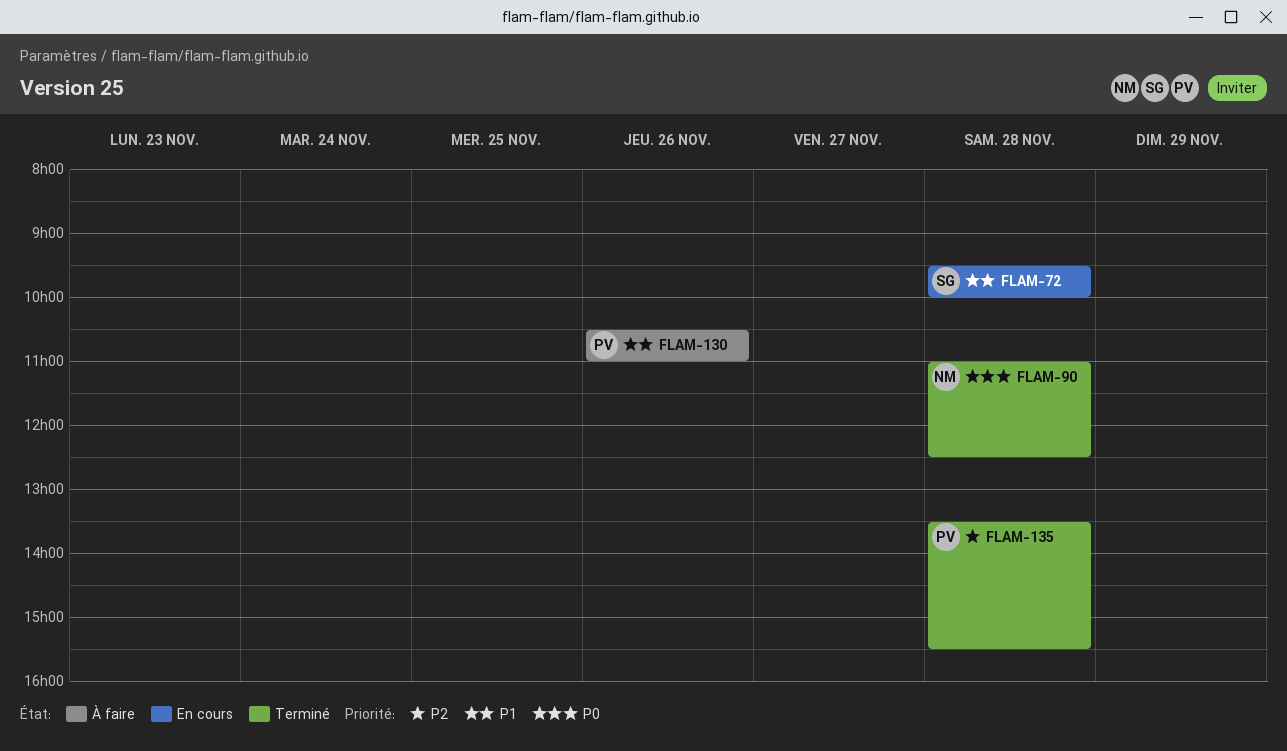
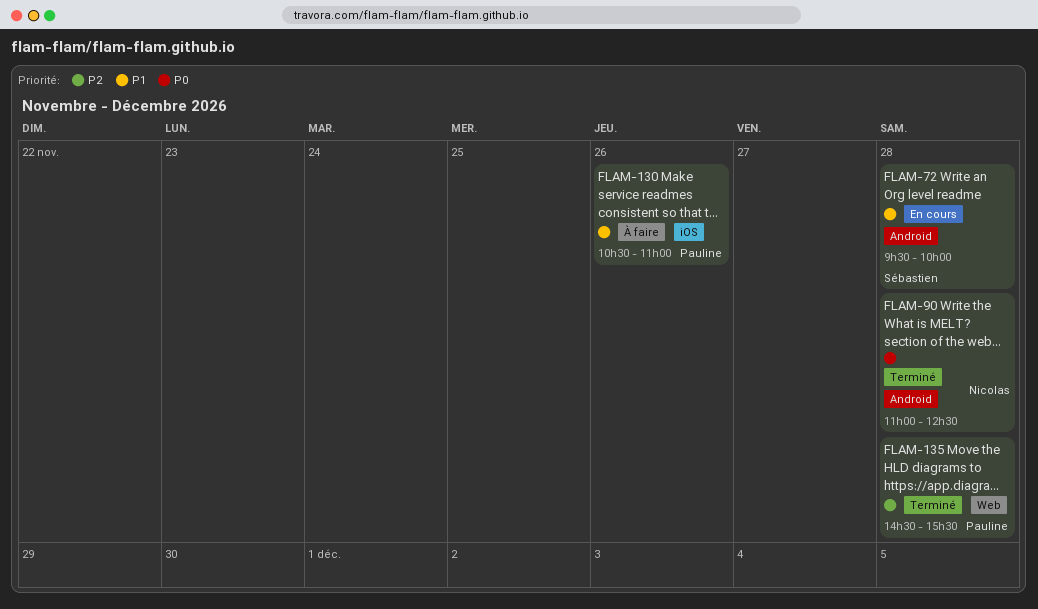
FLAM-135, begins: 13:30 -> 14:30

